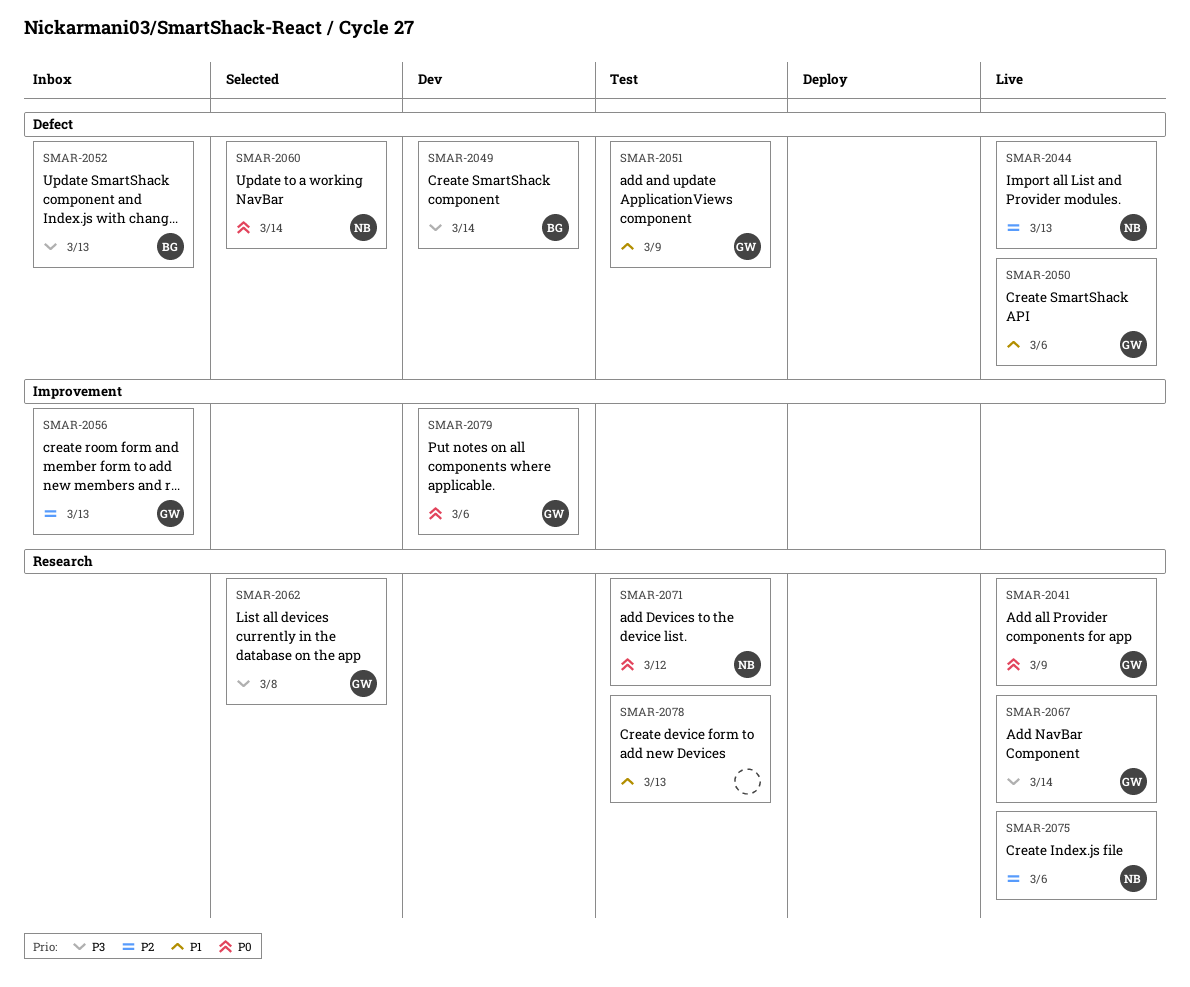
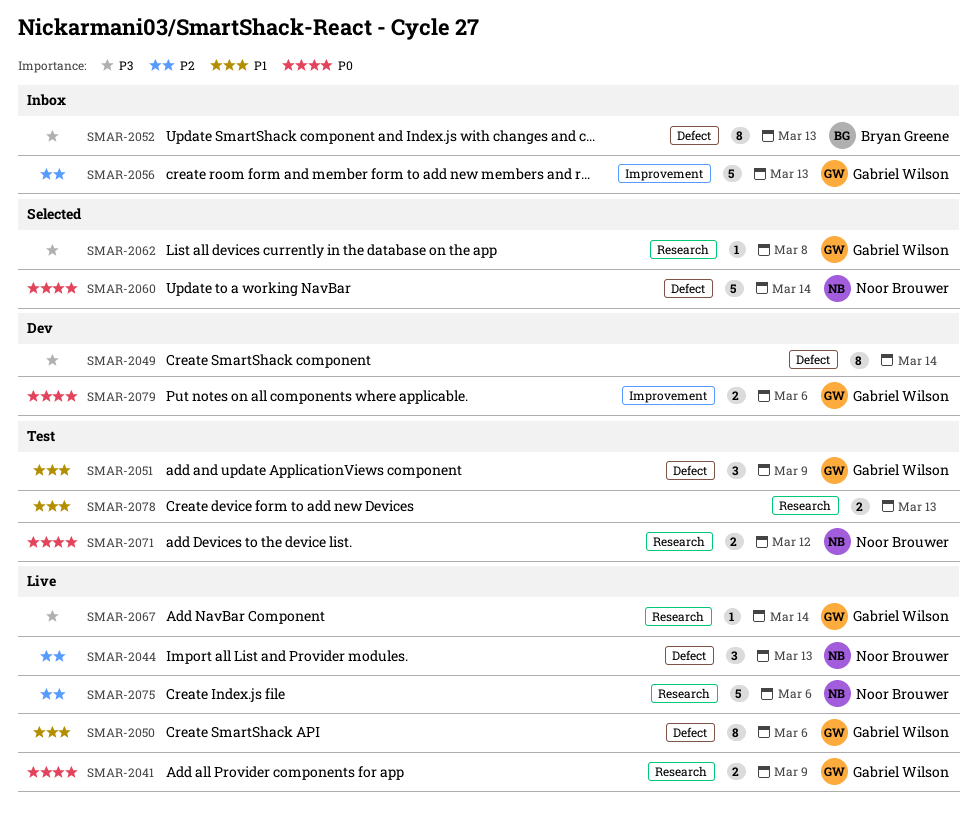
SMAR-2049, owner: Bryan Greene -> none

